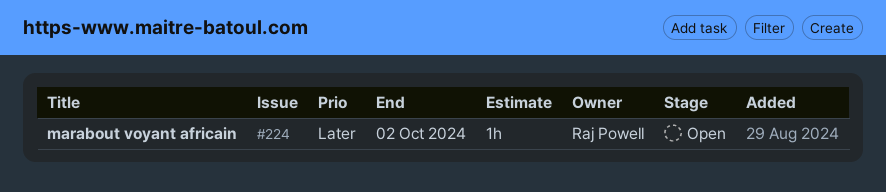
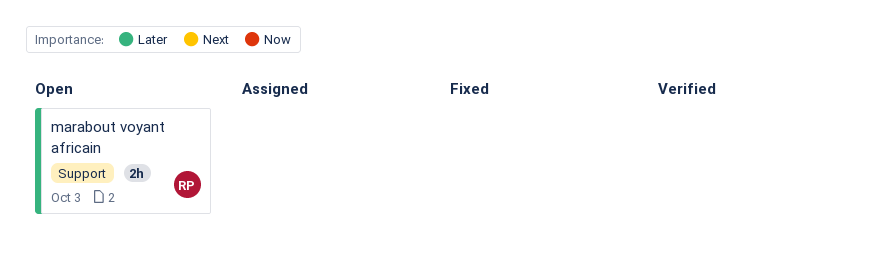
marabout voyant africain, estimate: 1h -> 2h
marabout voyant africain, due: Oct 2 -> Oct 3

